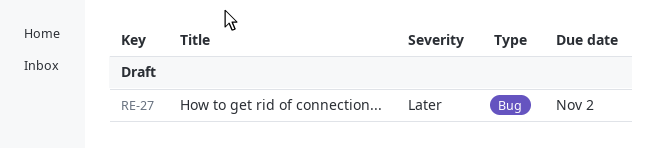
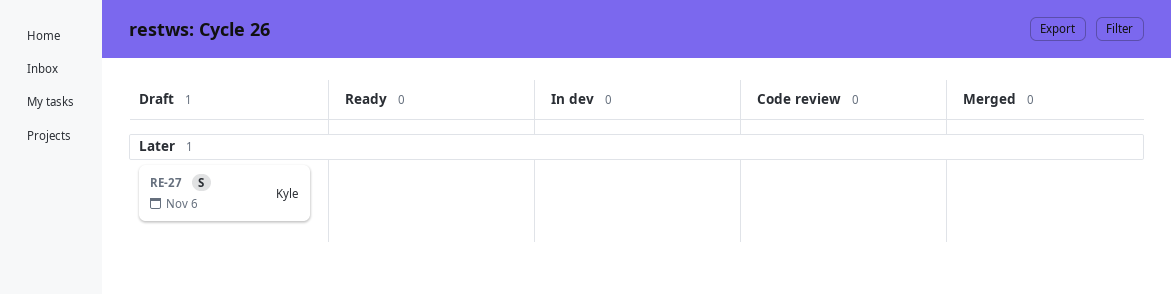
RE-27, due: Nov 2 -> Nov 6

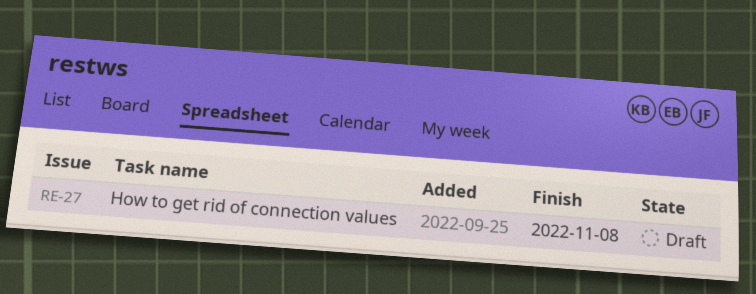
RE-27, due: Nov 6 -> Nov 8

